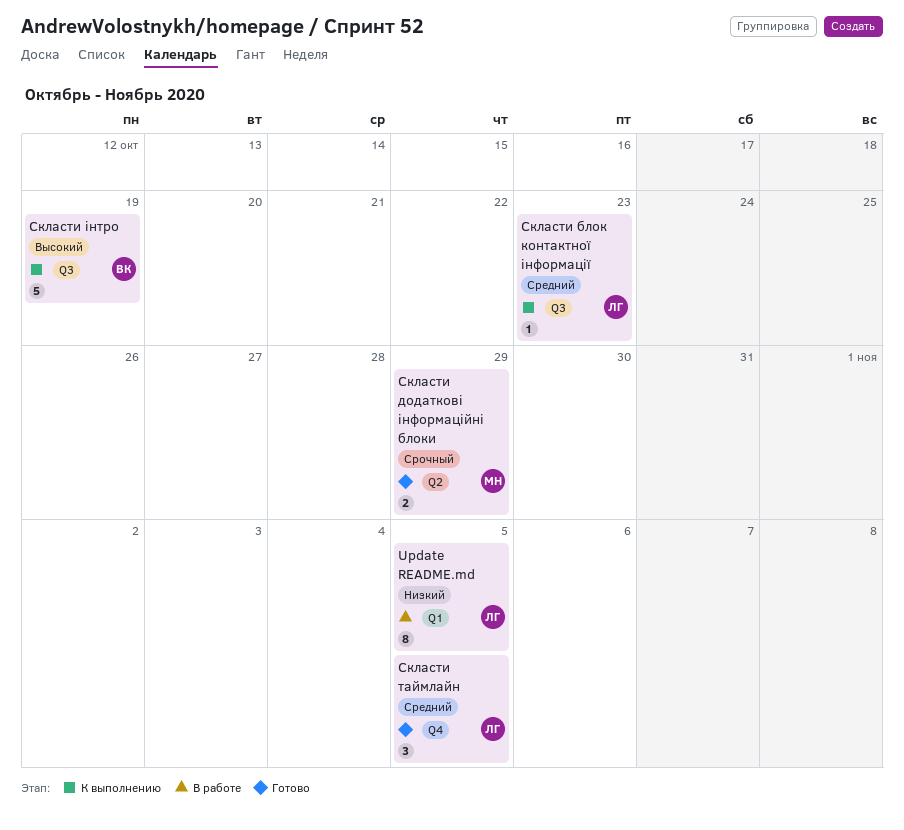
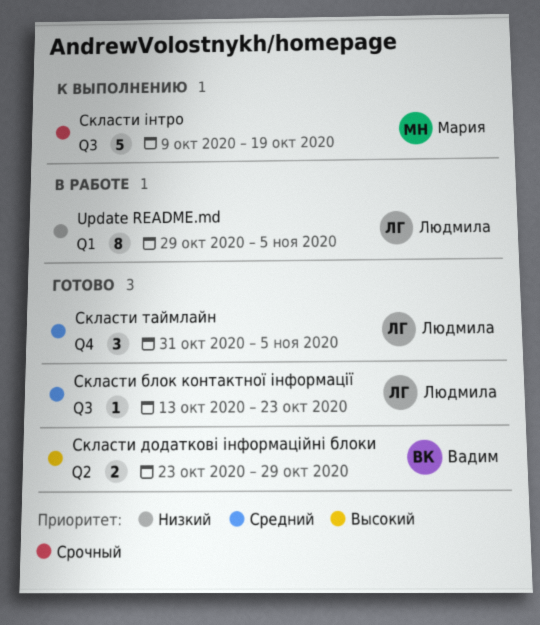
Скласти блок контактної інформації, status: К выполнению -> Готово
Скласти додаткові інформаційні блоки, owner: Мария -> Вадим
Скласти додаткові інформаційні блоки, priority: Срочный -> Высокий
Скласти інтро, owner: Вадим -> Мария
Скласти інтро, priority: Высокий -> Срочный

